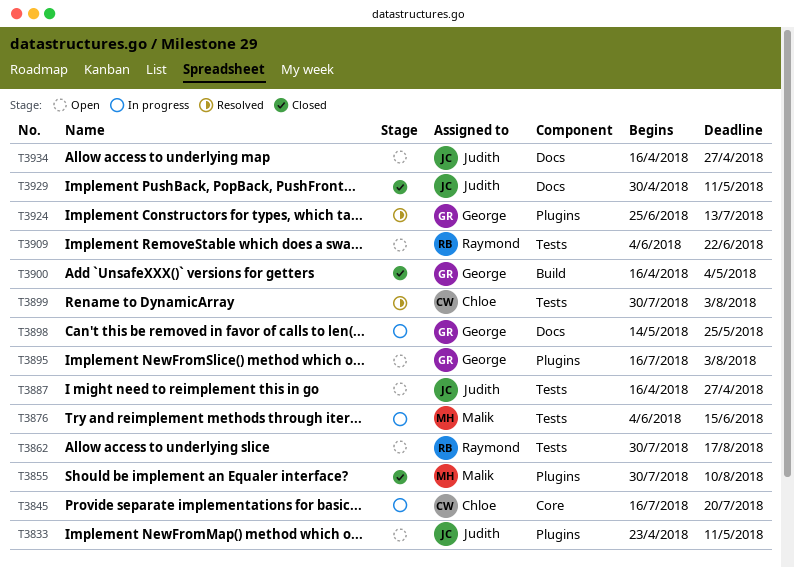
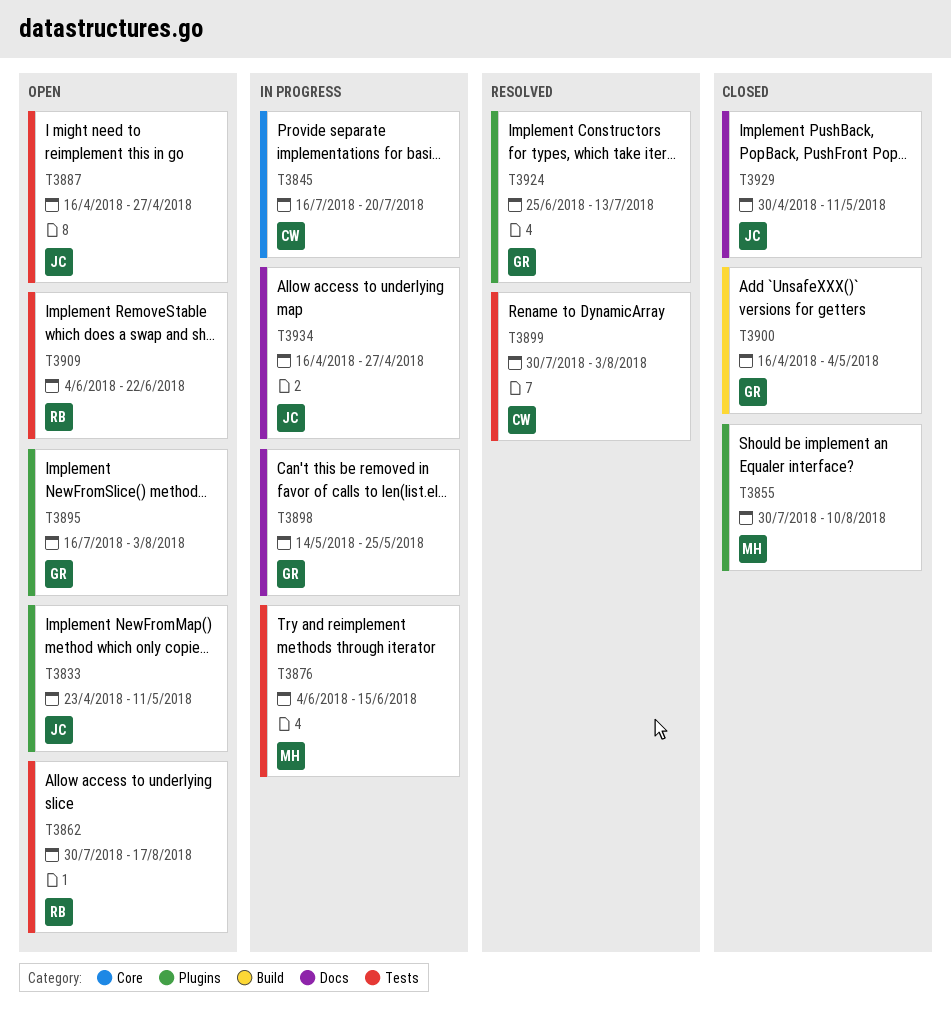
T3934, status: Open -> In progress

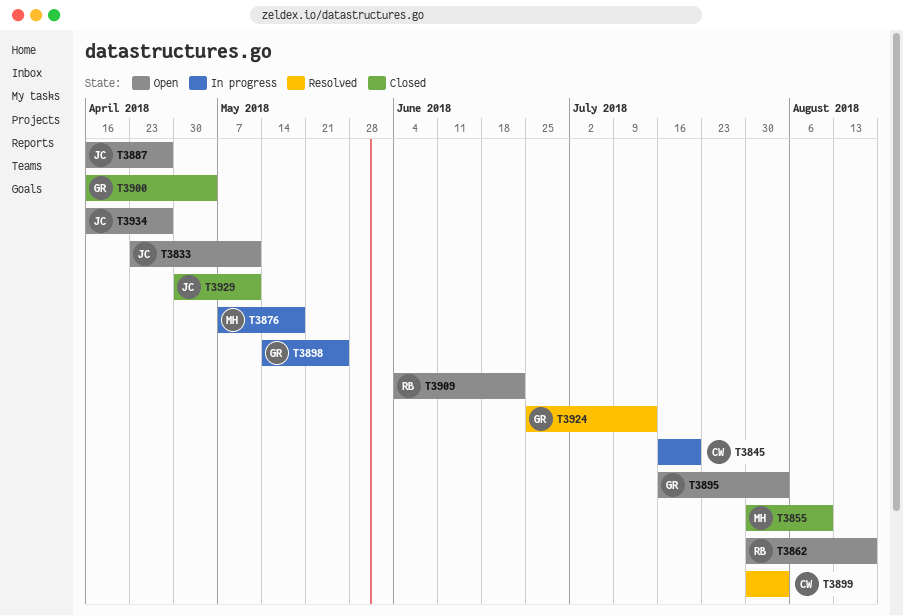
T3876, start: Jun 4 -> May 7
T3876, due: Jun 15 -> May 18
T3934, status: In progress -> Open

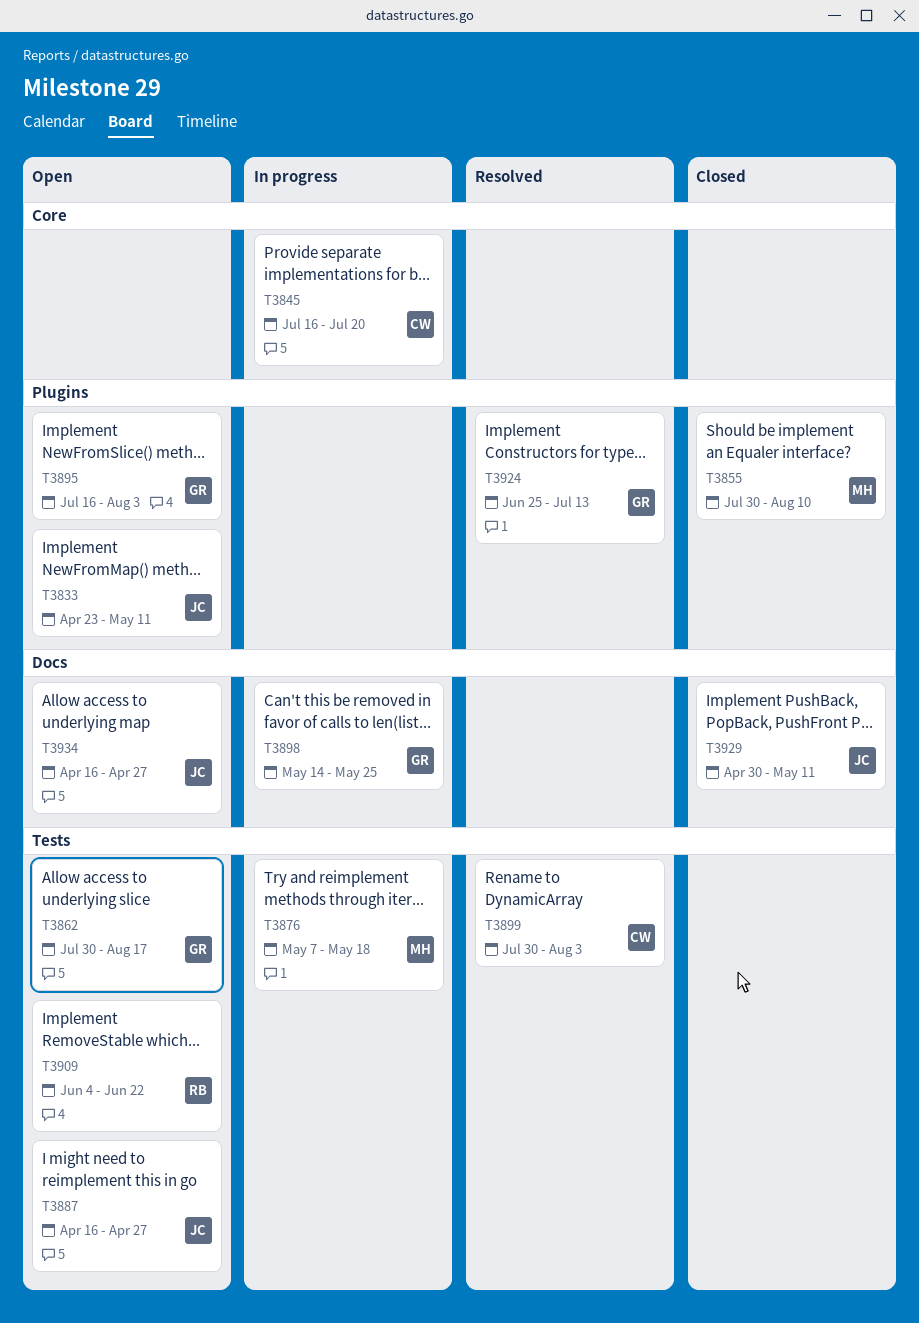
T3862, owner: RB -> GR
T3900: present -> none

